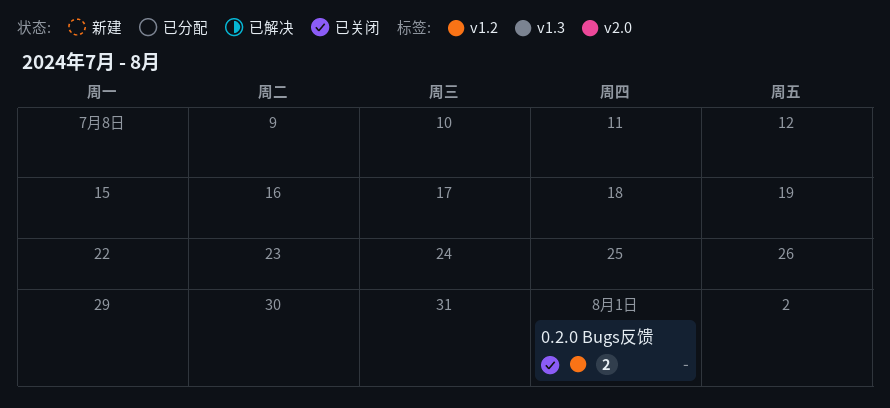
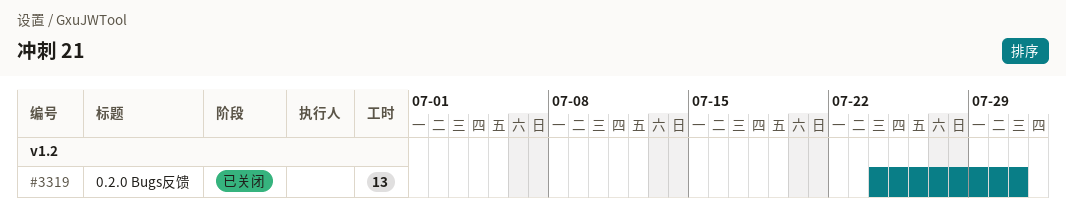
0.2.0 Bugs反馈, estimate: 2 -> 13
0.2.0 Bugs反馈, due: Aug 1 -> Jul 31

